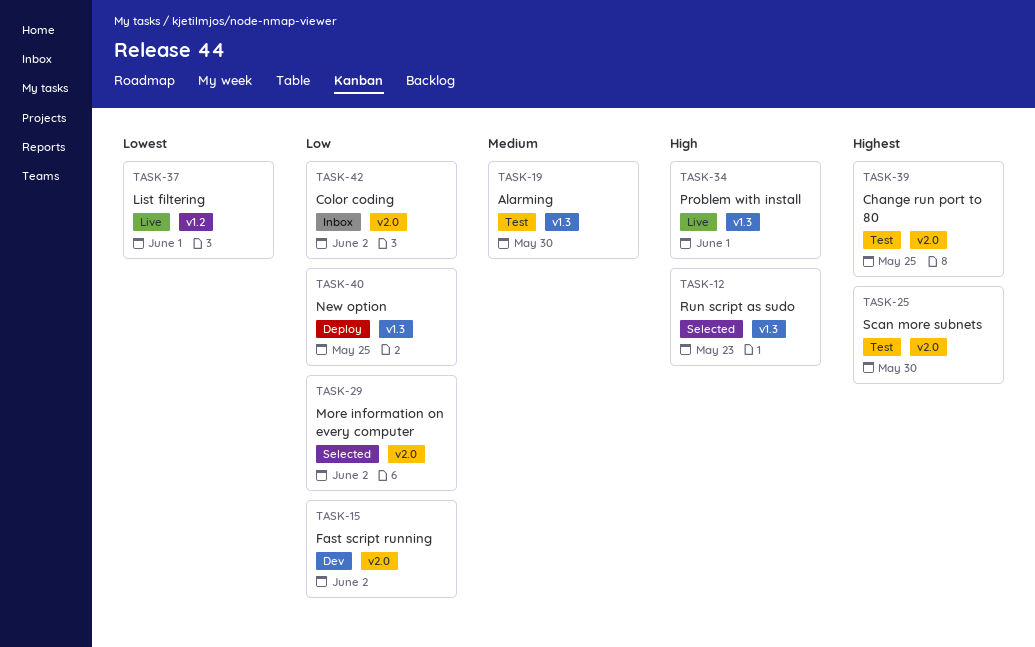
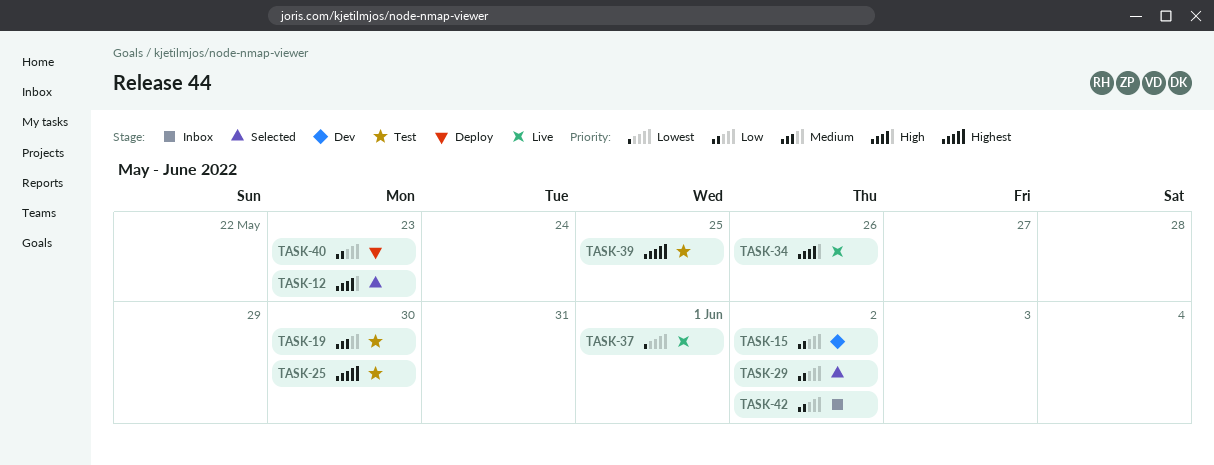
TASK-34, due: Jun 1 -> May 26
TASK-40, due: May 25 -> May 23

